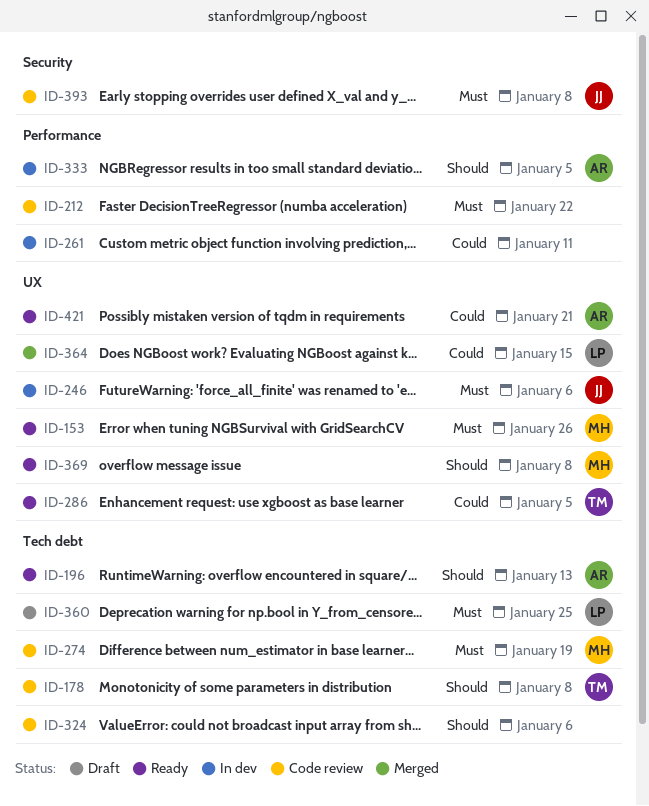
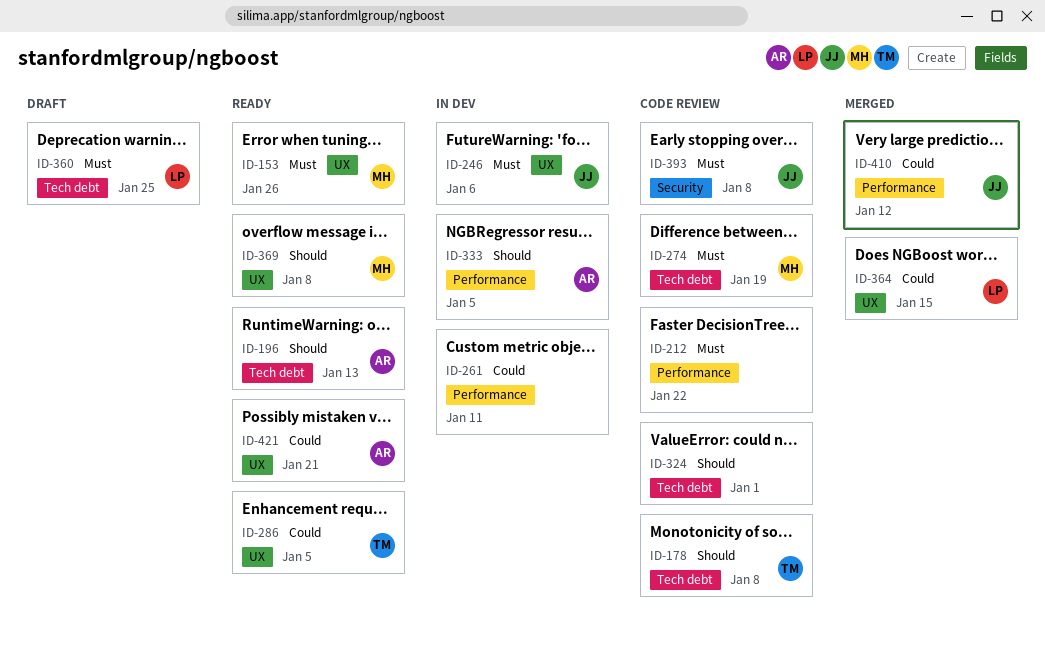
ID-324, due: Jan 6 -> Jan 1
ID-410: none -> present

